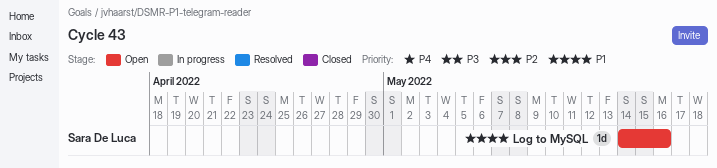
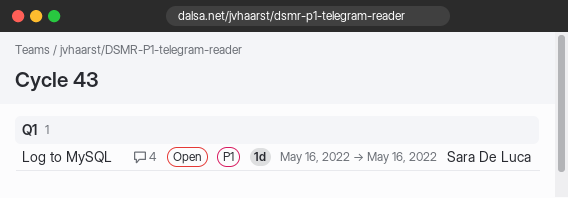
Log to MySQL, start: May 14 -> May 16

